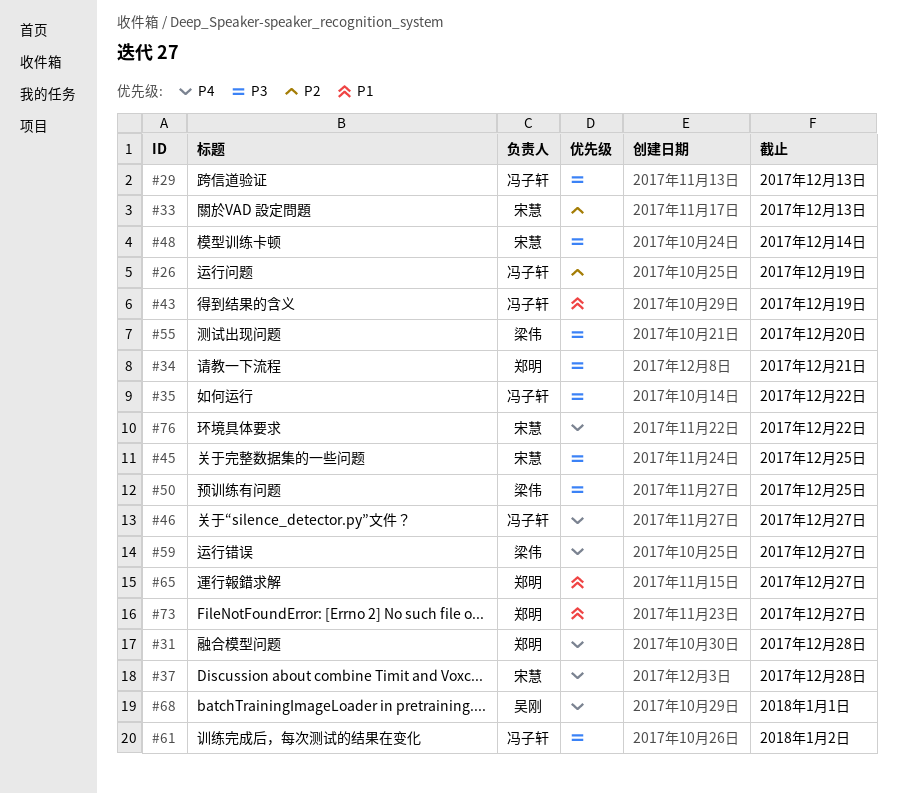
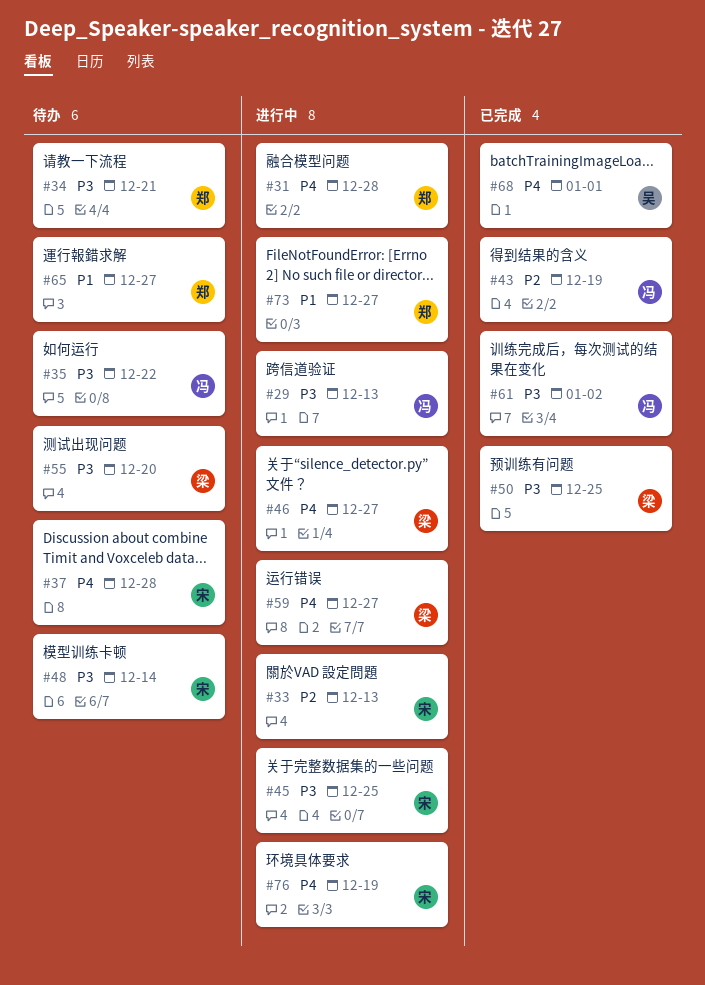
#26: present -> none
#43, priority: P1 -> P2
#46, owner: 冯子轩 -> 梁伟
#76, due: Dec 22 -> Dec 19

